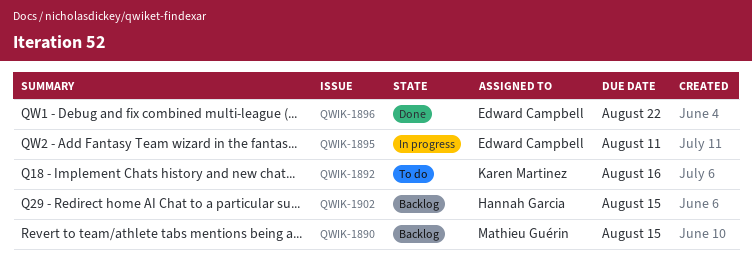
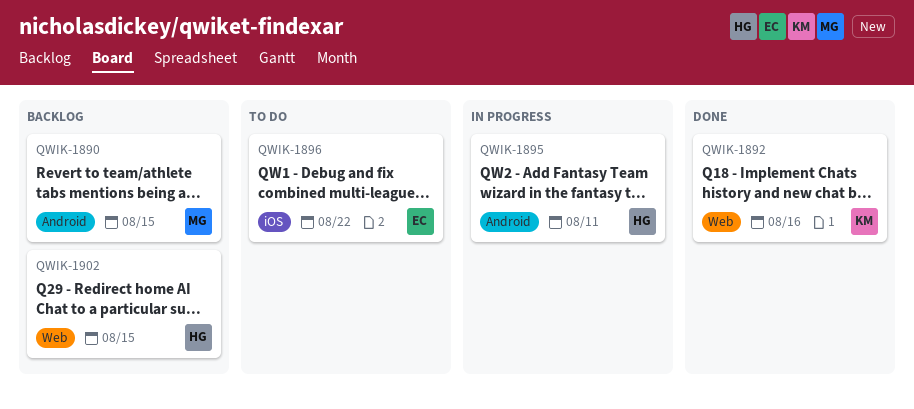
QWIK-1892, status: To do -> Done
QWIK-1895, owner: Edward Campbell -> Hannah Garcia
QWIK-1896, status: Done -> To do

